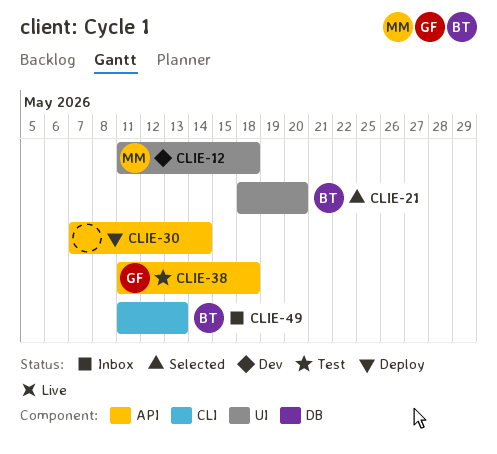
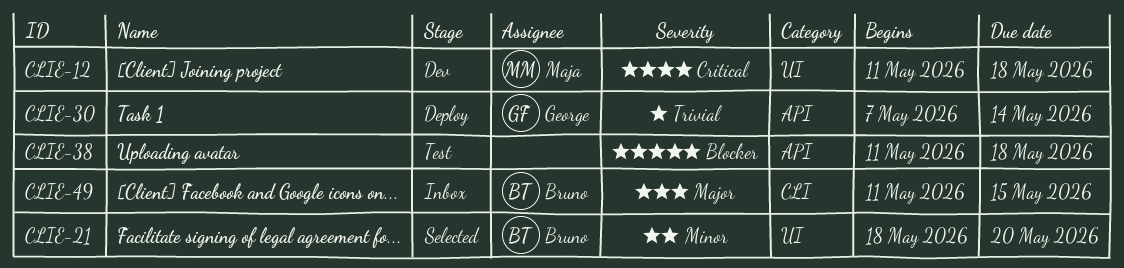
CLIE-30, owner: none -> George
CLIE-38, owner: George -> none
CLIE-49, due: May 13 -> May 15

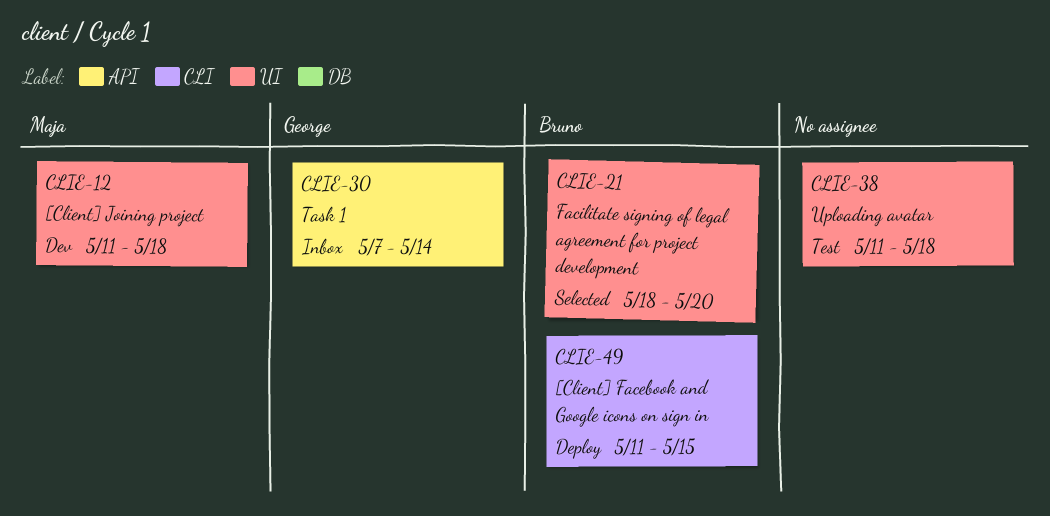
CLIE-30, status: Deploy -> Inbox
CLIE-38, label: API -> UI
CLIE-49, status: Inbox -> Deploy

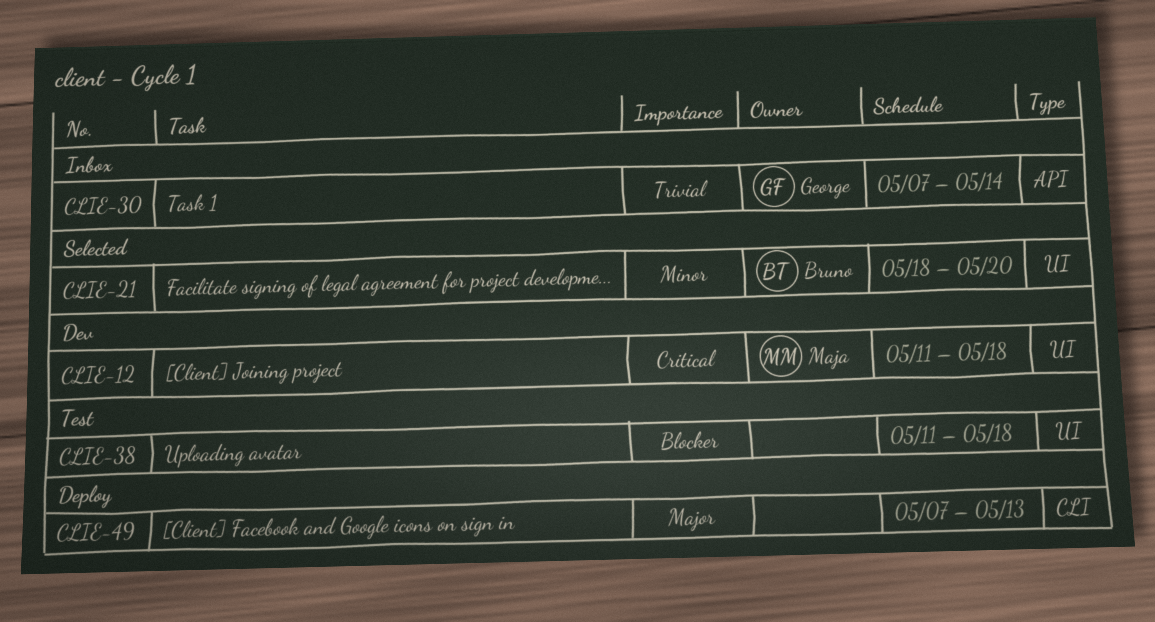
CLIE-49, owner: Bruno -> none
CLIE-49, start: May 11 -> May 7
CLIE-49, due: May 15 -> May 13

